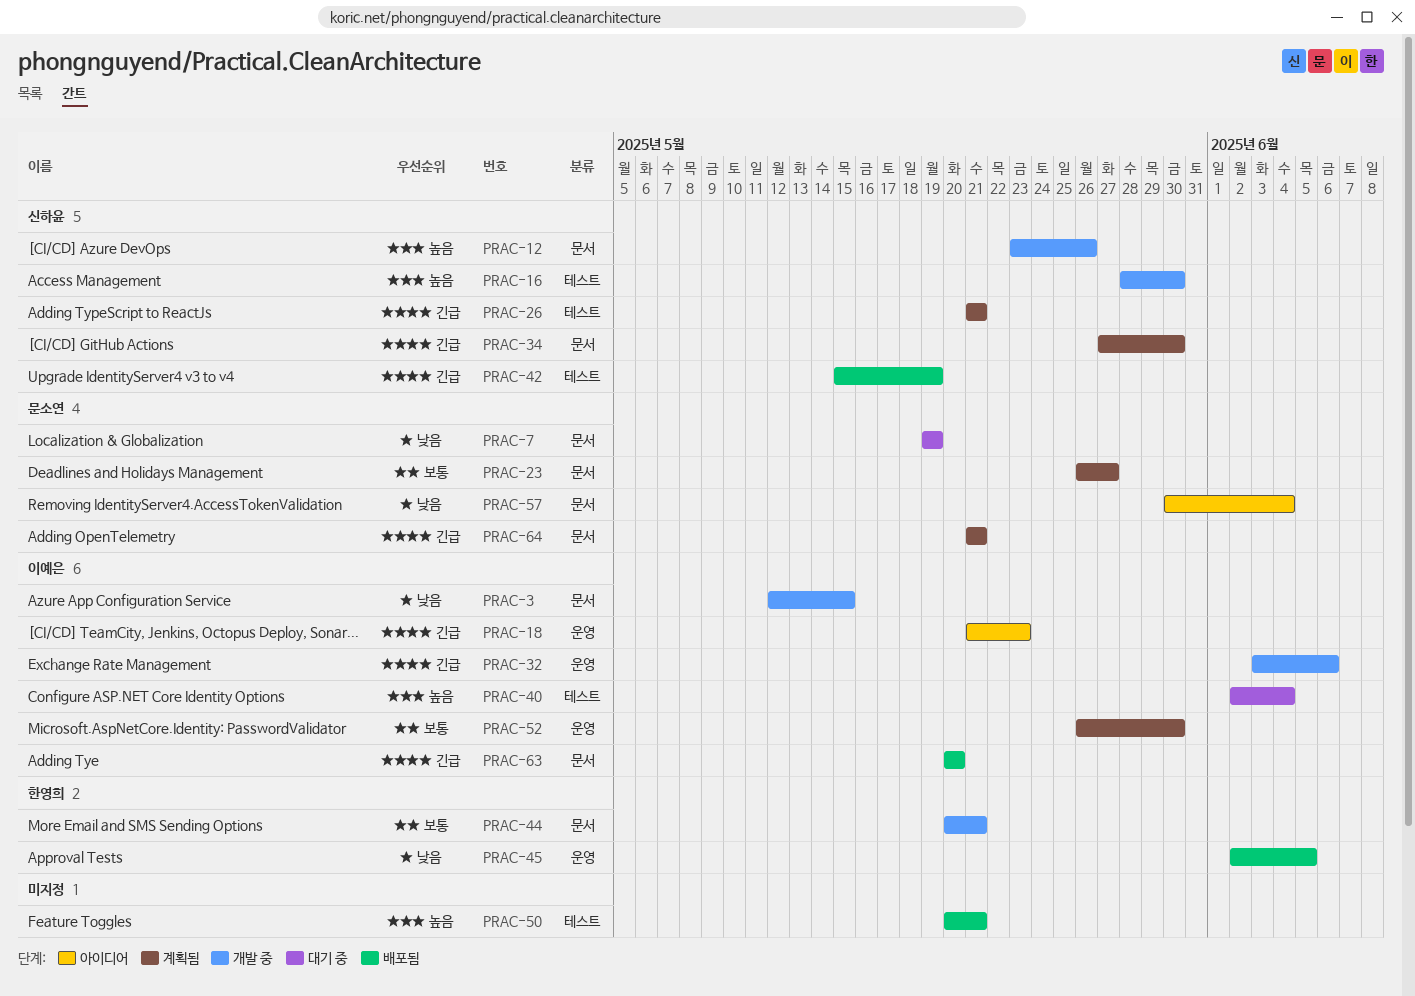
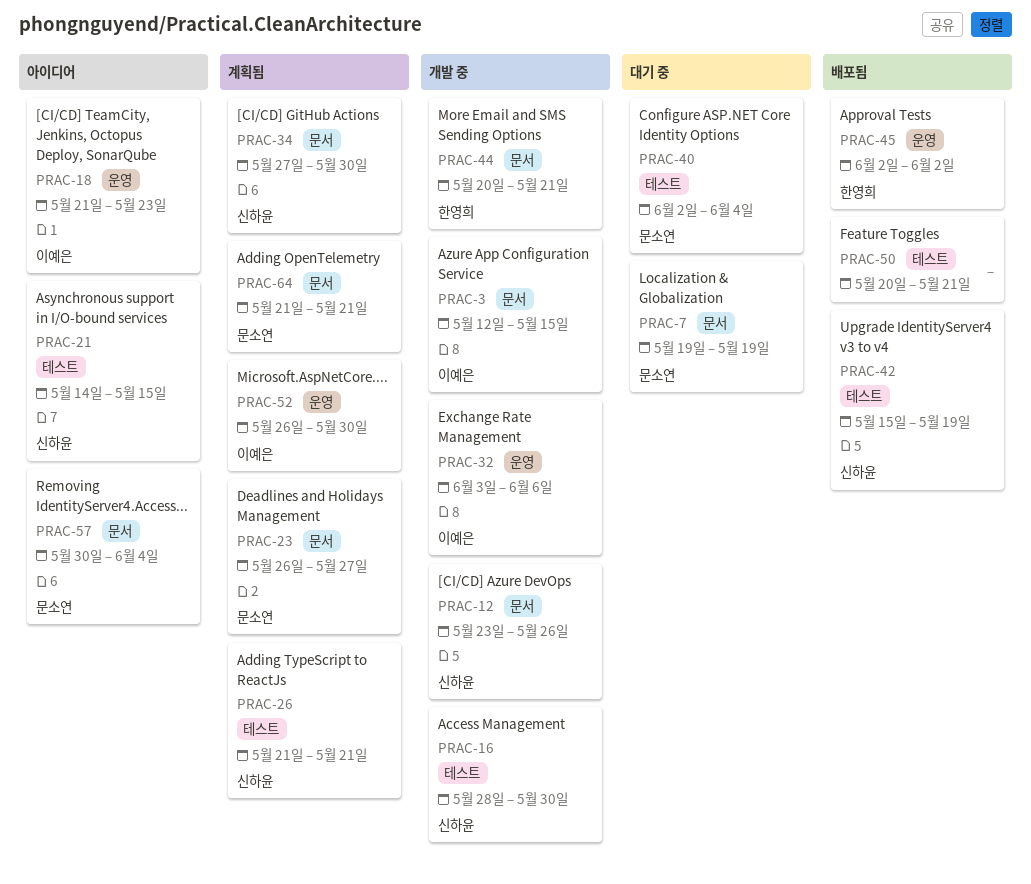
PRAC-21: none -> present
PRAC-40, owner: 이예은 -> 문소연
PRAC-45, due: Jun 5 -> Jun 2
PRAC-63: present -> none

